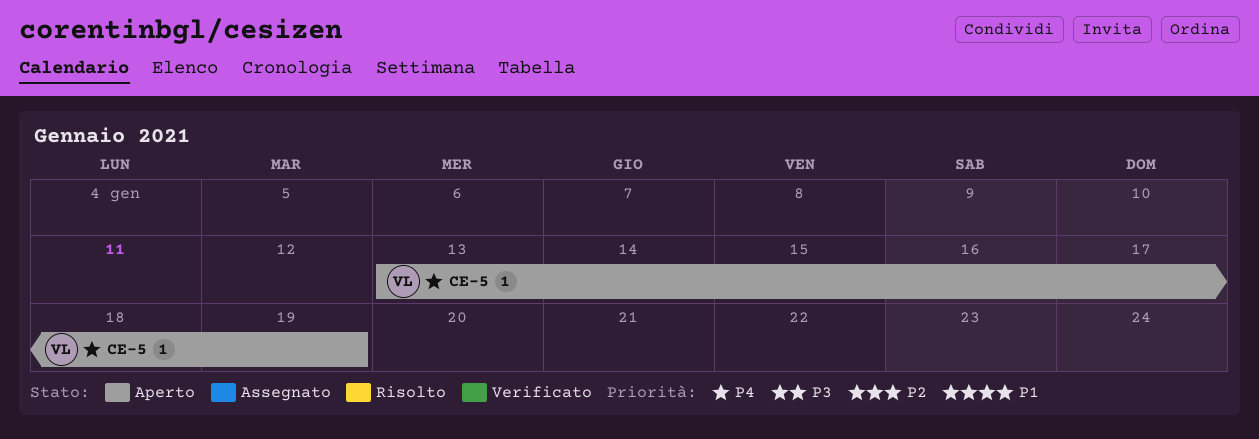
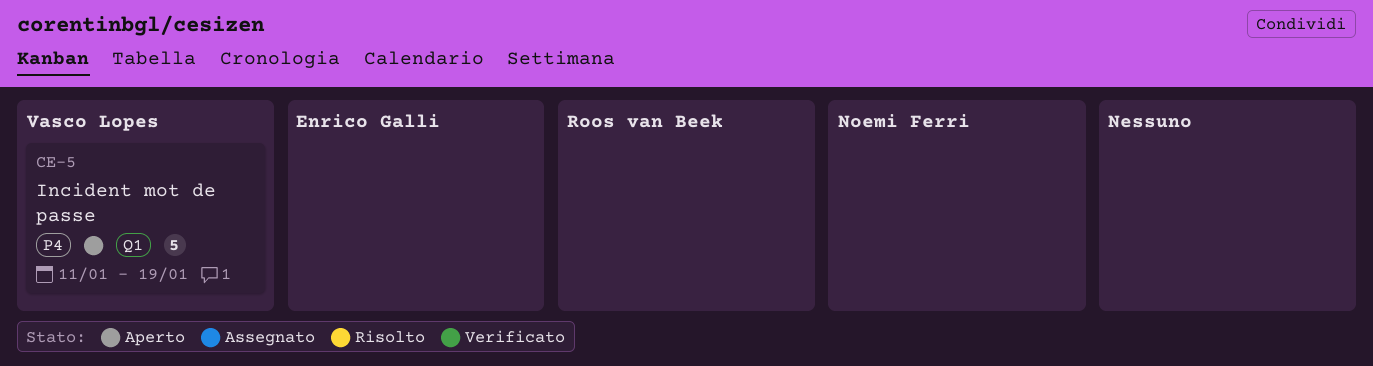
CE-5, estimate: 1 -> 5
CE-5, start: Jan 13 -> Jan 11

